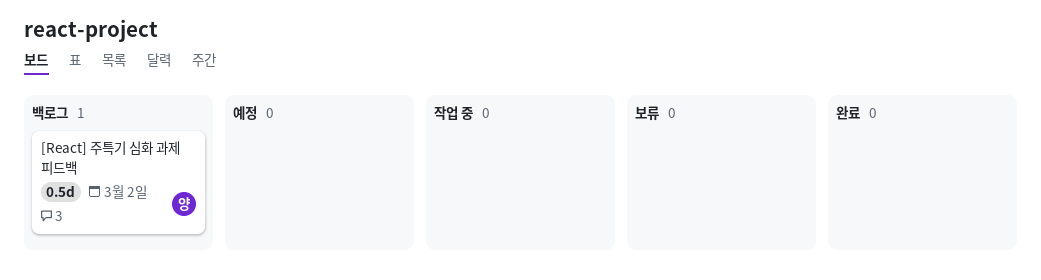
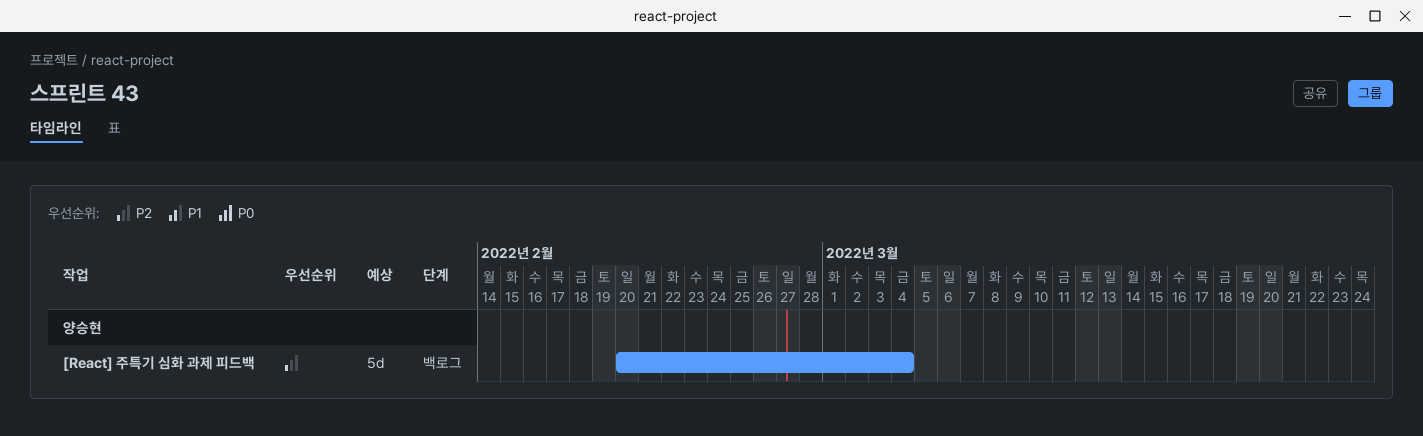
[React] 주특기 심화 과제 피드백, estimate: 0.5d -> 5d
[React] 주특기 심화 과제 피드백, due: Mar 2 -> Mar 4

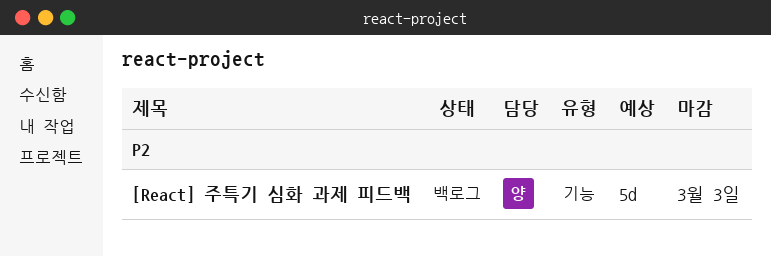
[React] 주특기 심화 과제 피드백, due: Mar 4 -> Mar 3

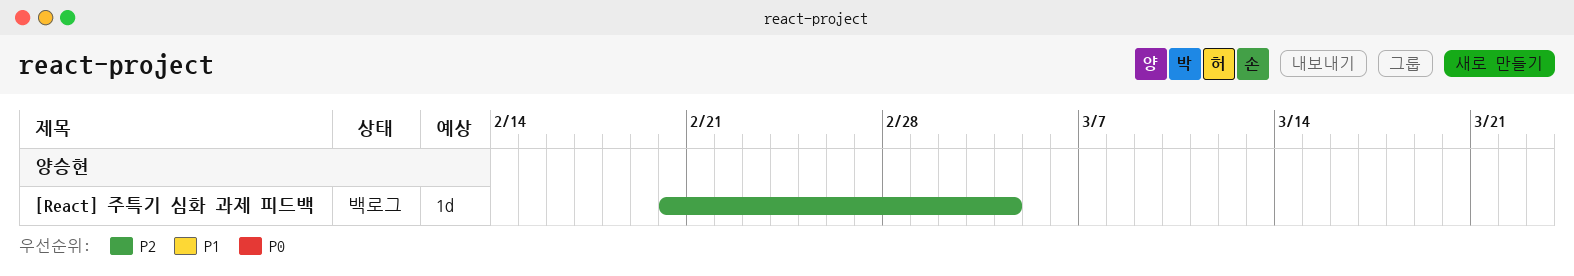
[React] 주특기 심화 과제 피드백, estimate: 5d -> 1d
[React] 주특기 심화 과제 피드백, due: Mar 3 -> Mar 4

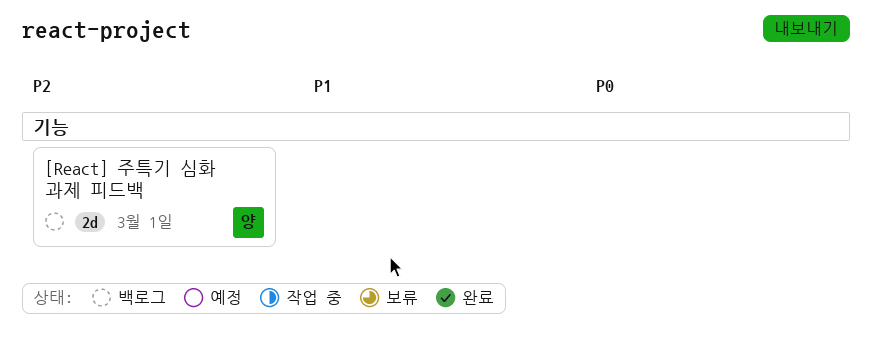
[React] 주특기 심화 과제 피드백, estimate: 1d -> 2d
[React] 주특기 심화 과제 피드백, due: Mar 4 -> Mar 1

